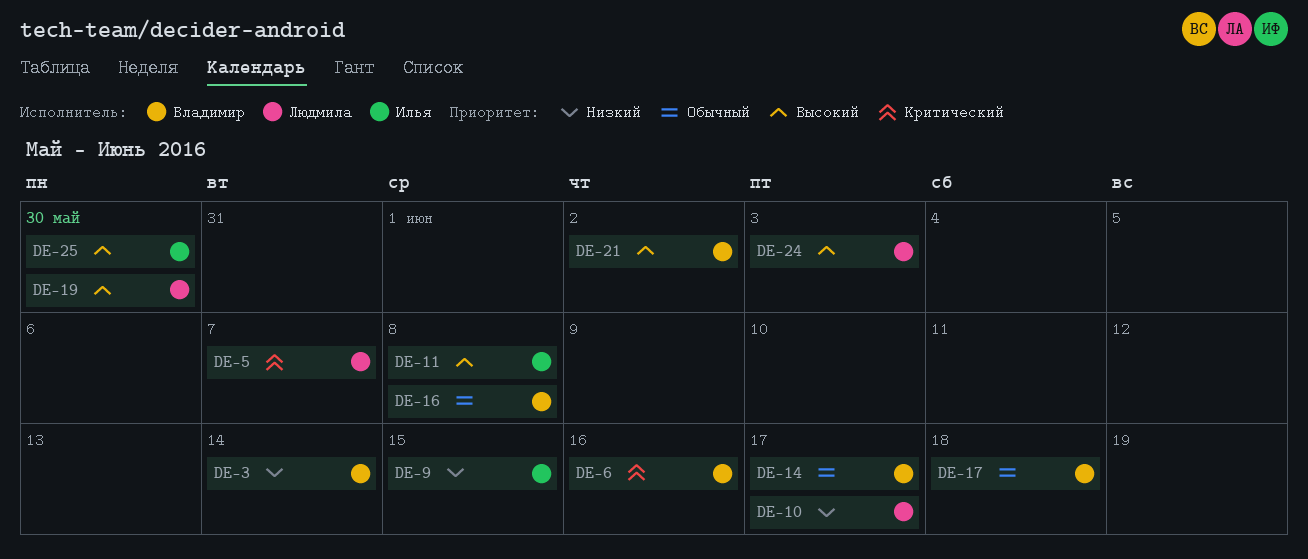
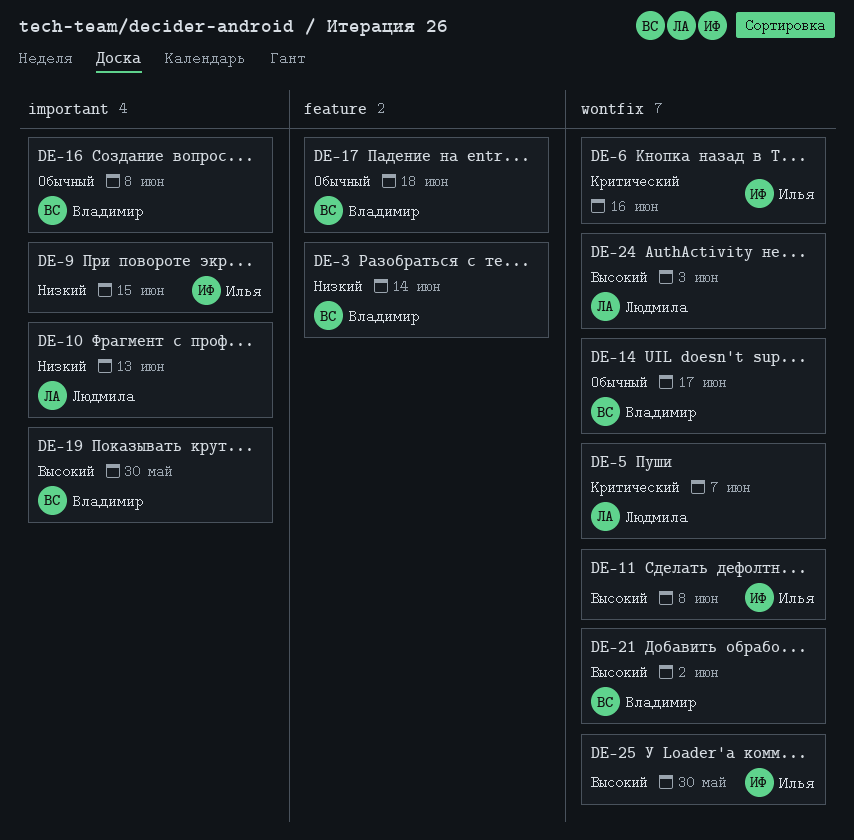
DE-6, owner: Владимир -> Илья
DE-10, due: Jun 17 -> Jun 13
DE-19, owner: Людмила -> Владимир

